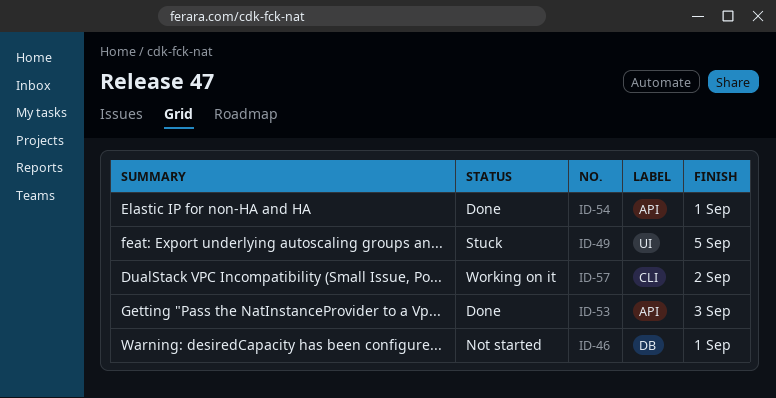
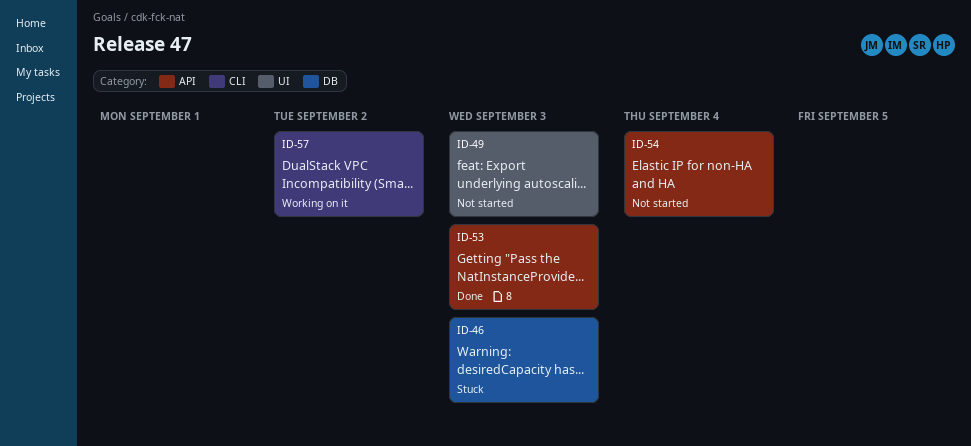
ID-46, status: Not started -> Stuck
ID-46, due: Sep 1 -> Sep 3
ID-49, status: Stuck -> Not started
ID-49, due: Sep 5 -> Sep 3
ID-54, status: Done -> Not started
ID-54, due: Sep 1 -> Sep 4

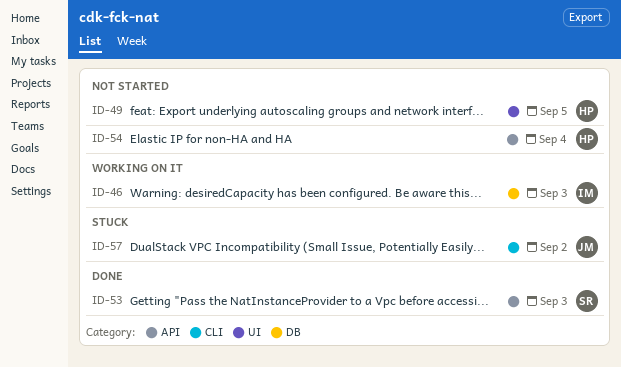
ID-46, status: Stuck -> Working on it
ID-49, due: Sep 3 -> Sep 5
ID-57, status: Working on it -> Stuck

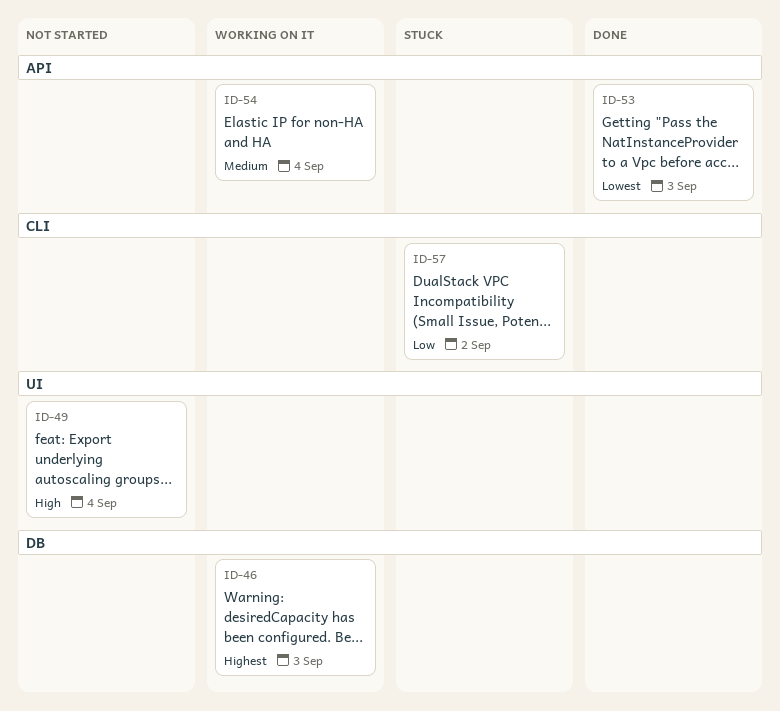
ID-49, due: Sep 5 -> Sep 4
ID-54, status: Not started -> Working on it

